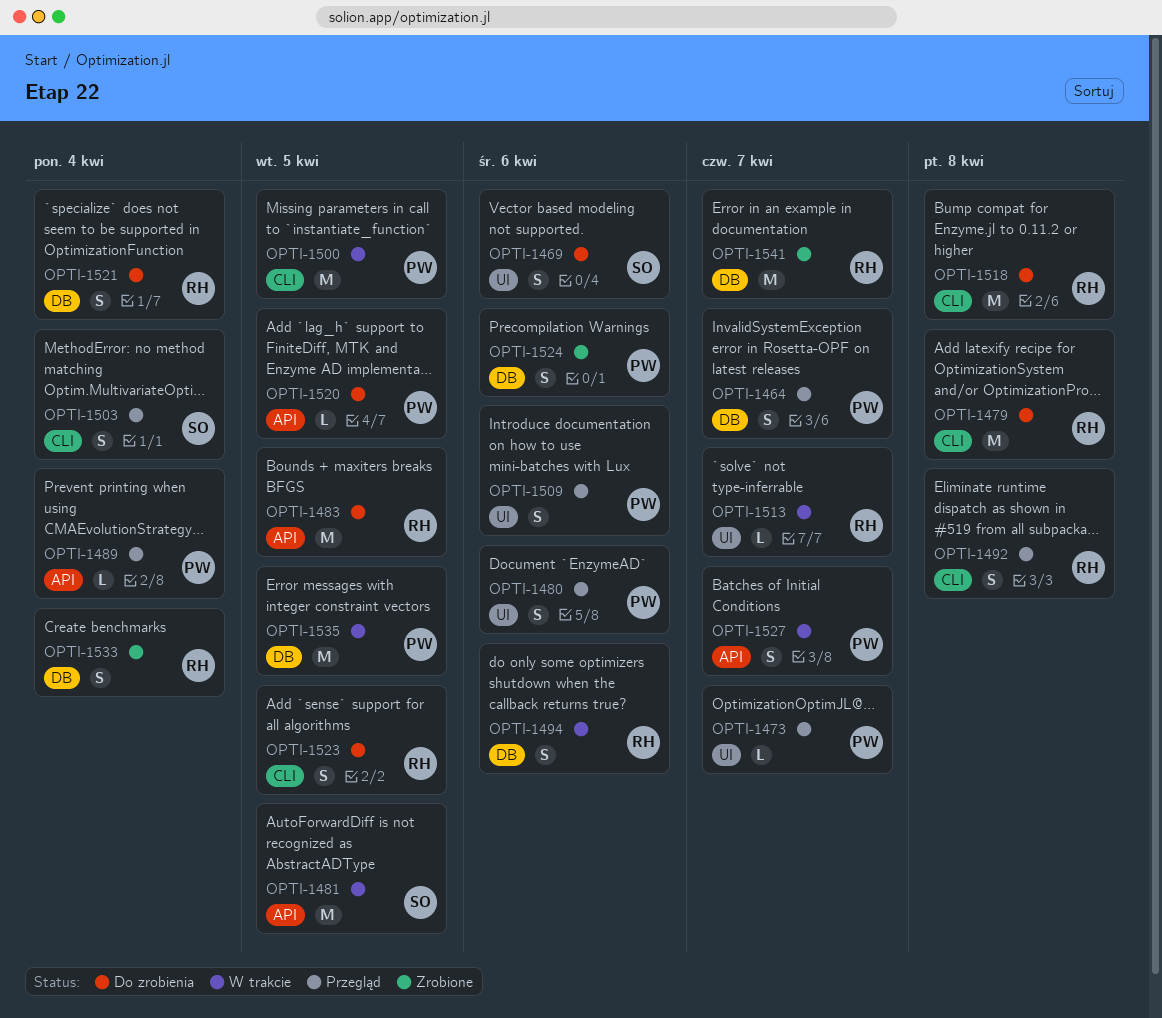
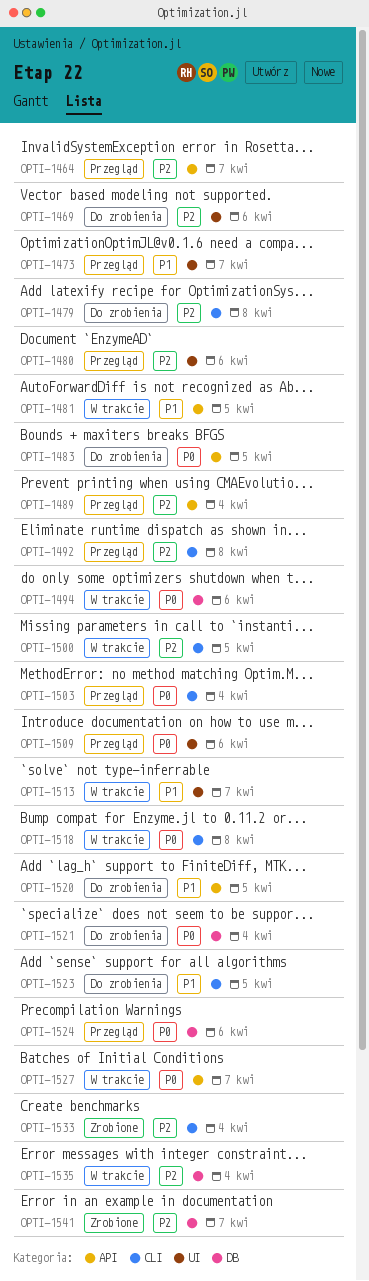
OPTI-1464, label: DB -> API
OPTI-1518, status: Do zrobienia -> W trakcie
OPTI-1524, status: Zrobione -> Przegląd
OPTI-1533, label: DB -> CLI
OPTI-1535, due: Apr 5 -> Apr 4

